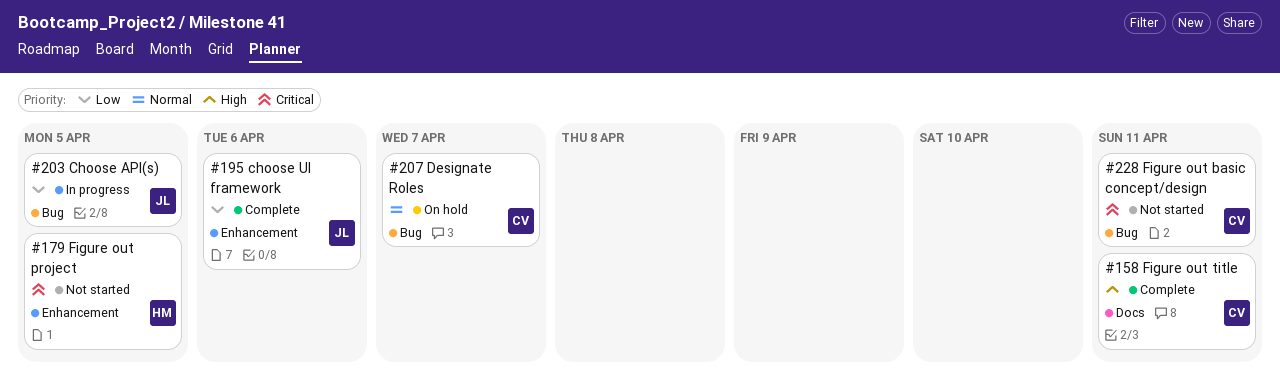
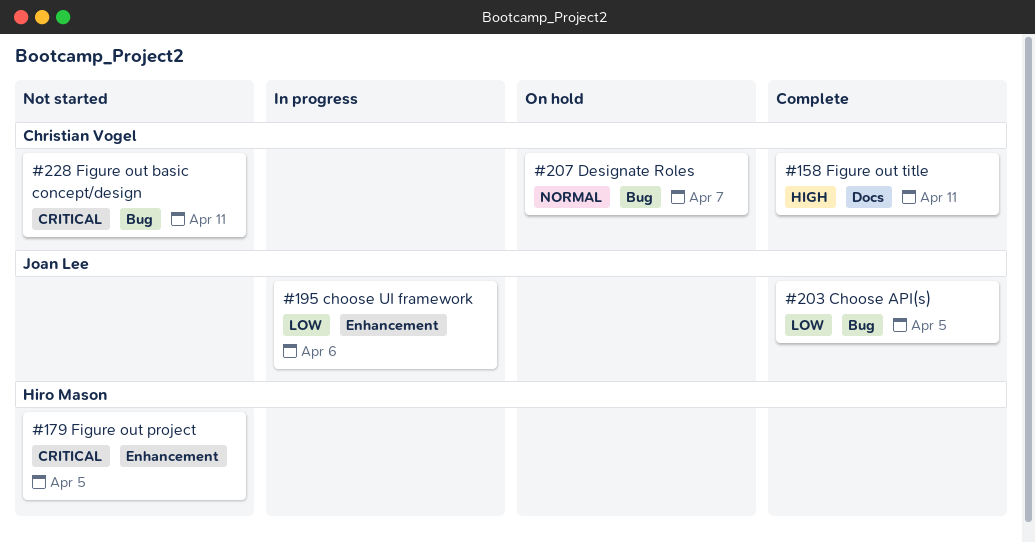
#195, status: Complete -> In progress
#203, status: In progress -> Complete

